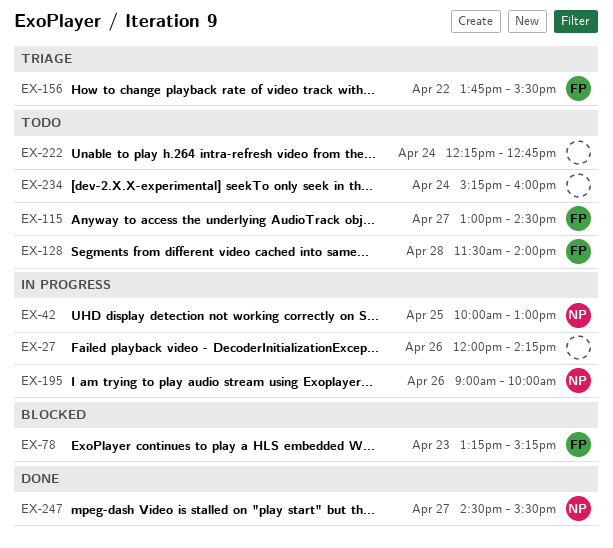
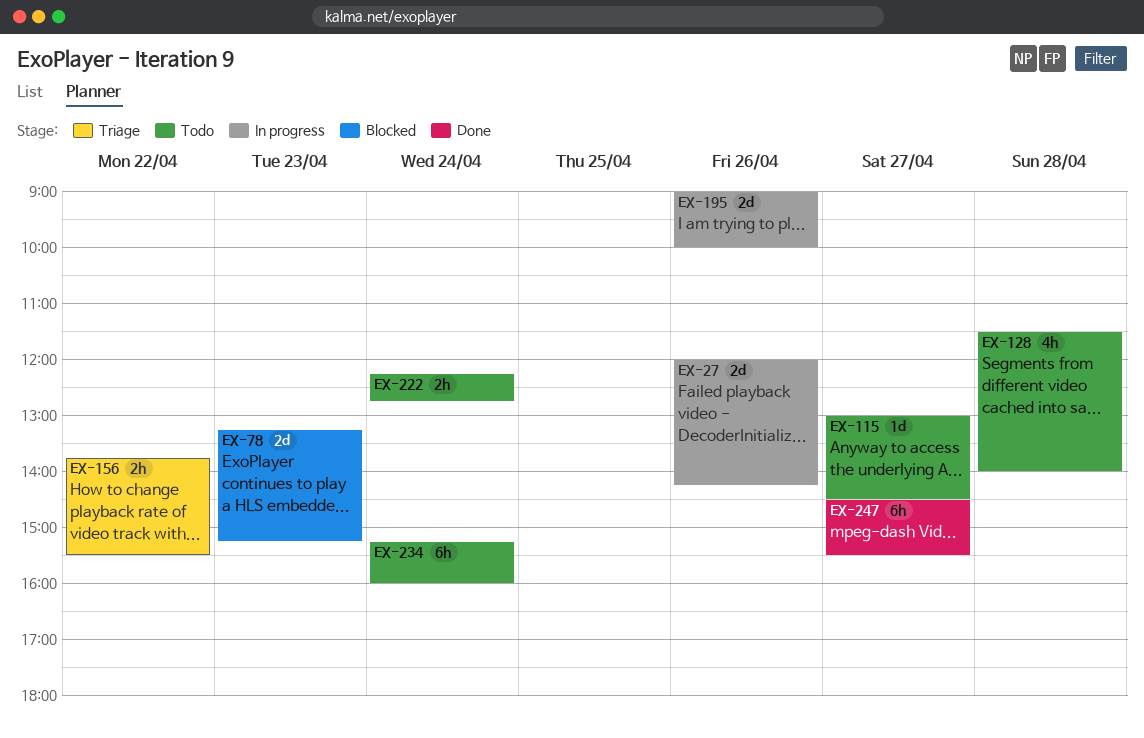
EX-42: present -> none

